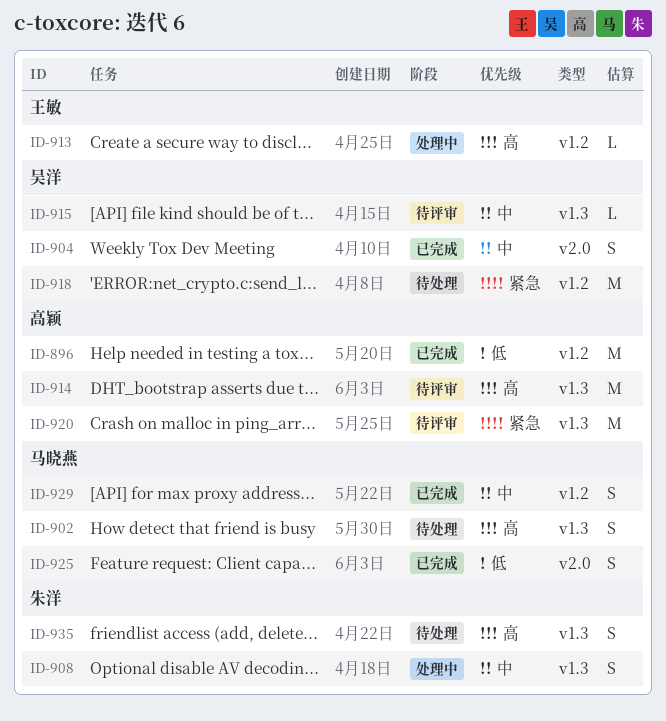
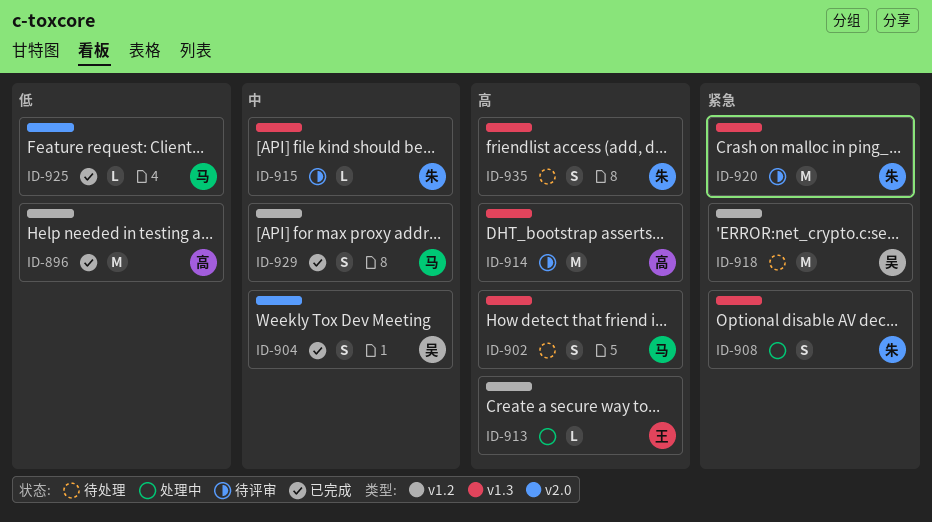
ID-908, priority: 中 -> 紧急
ID-915, owner: 吴洋 -> 朱洋
ID-920, owner: 高颖 -> 朱洋
ID-925, estimate: S -> L

